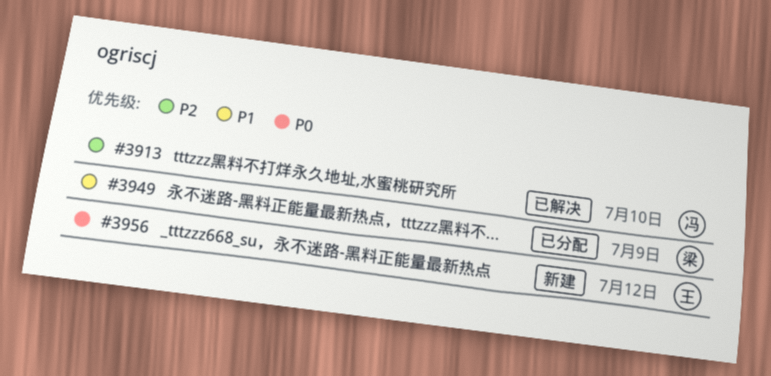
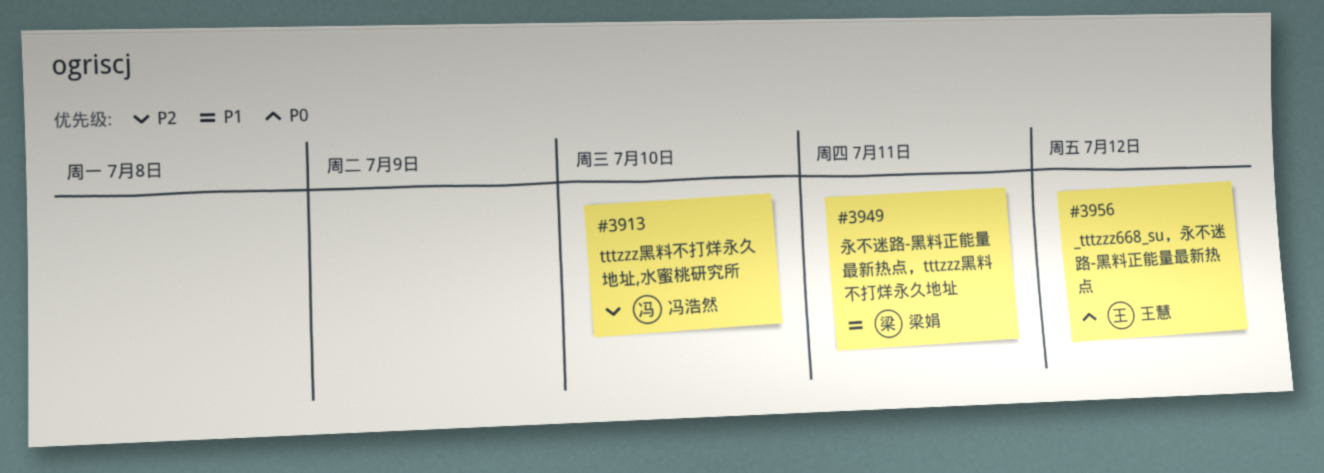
#3949, due: Jul 9 -> Jul 11

